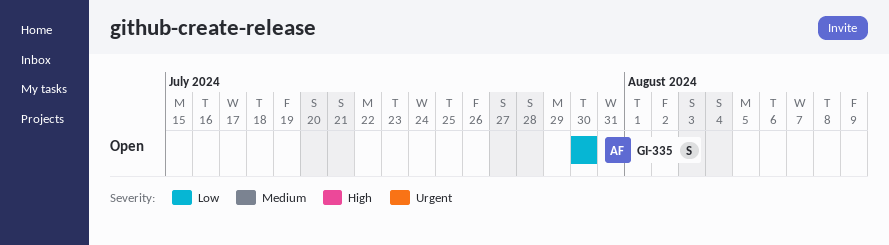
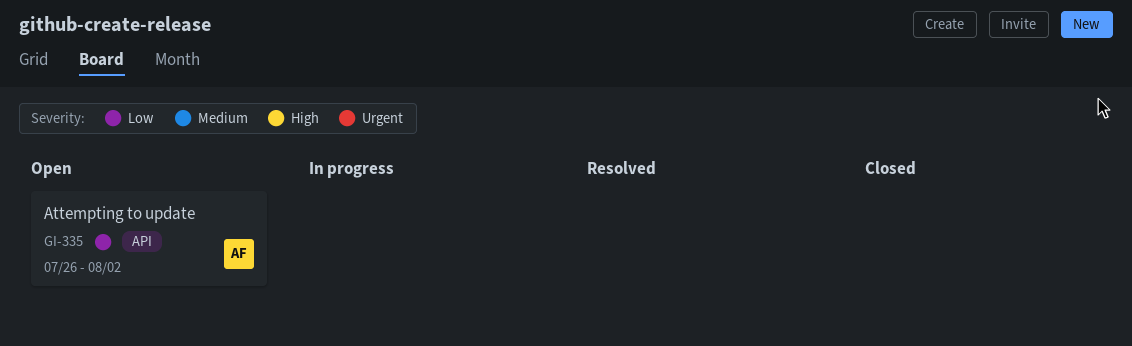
GI-335, start: Jul 30 -> Jul 26
GI-335, due: Jul 30 -> Aug 2

